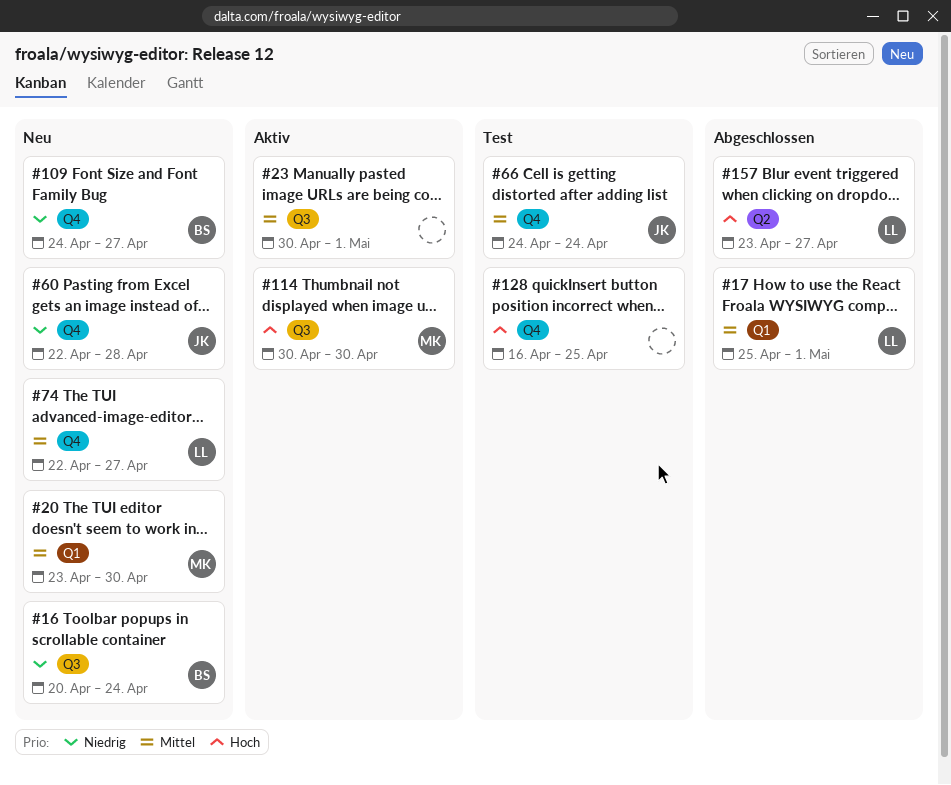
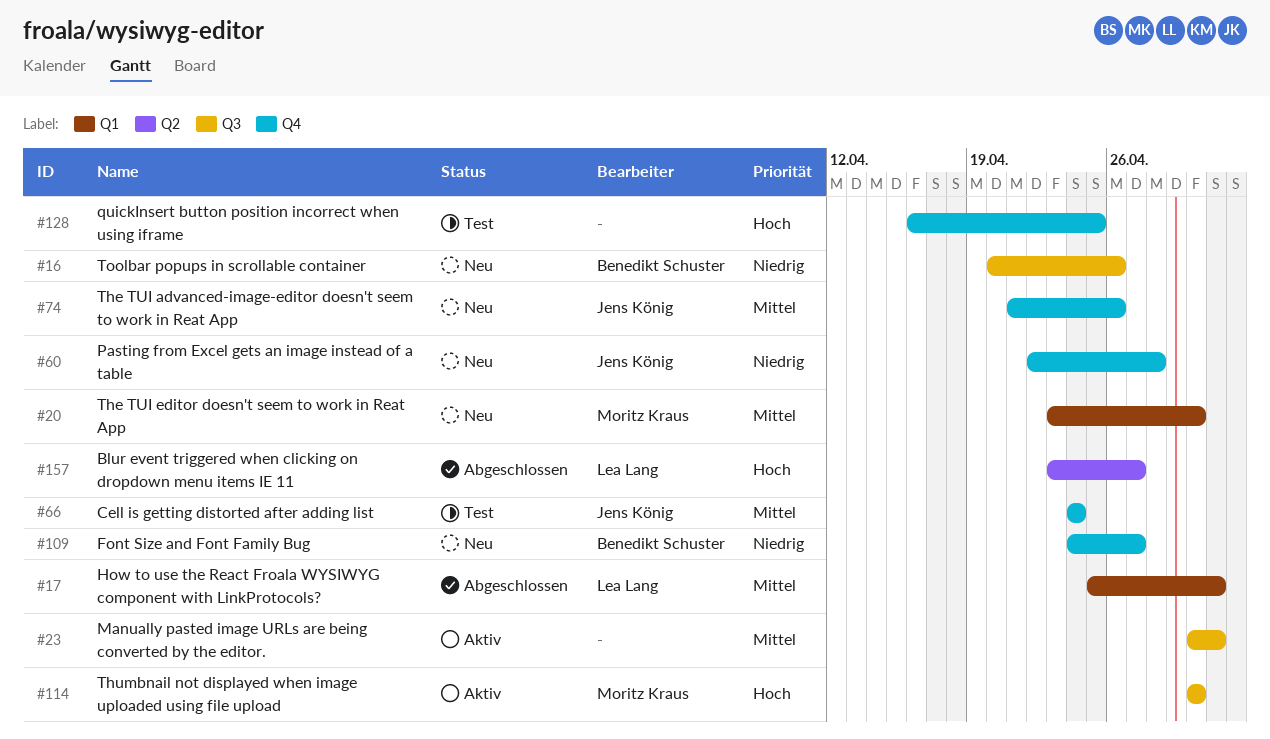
#16, due: Apr 24 -> Apr 26
#74, owner: Lea Lang -> Jens König
#74, start: Apr 22 -> Apr 21
#74, due: Apr 27 -> Apr 26

